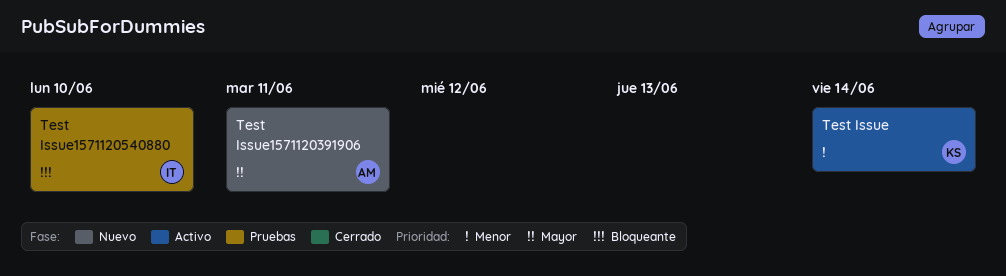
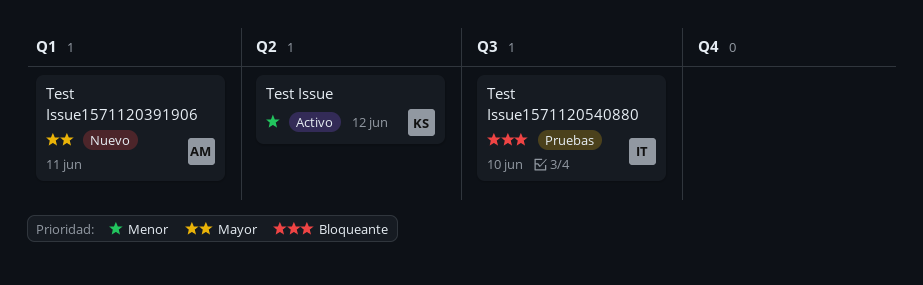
Test Issue, due: Jun 14 -> Jun 12

